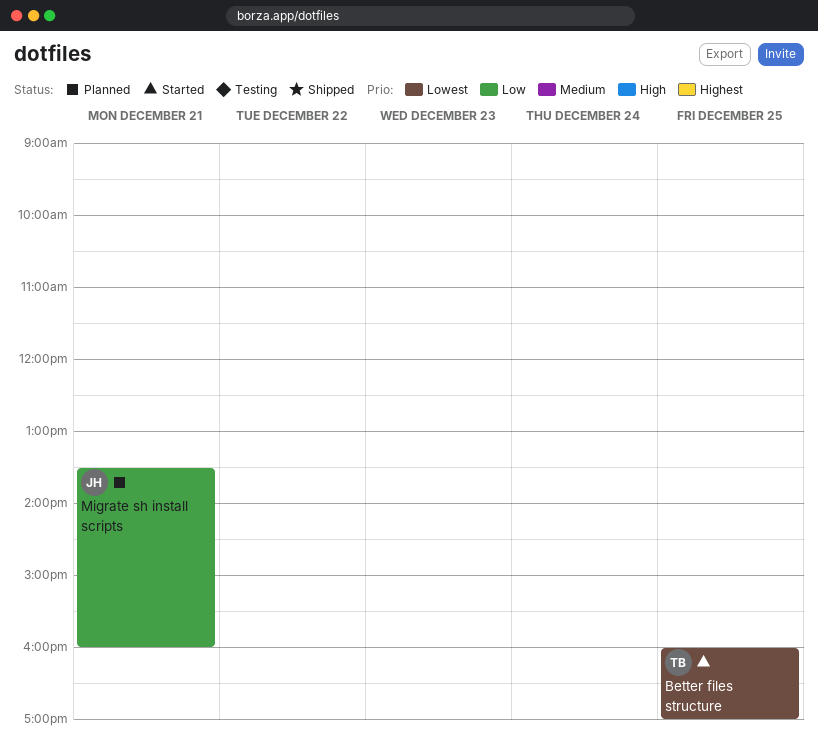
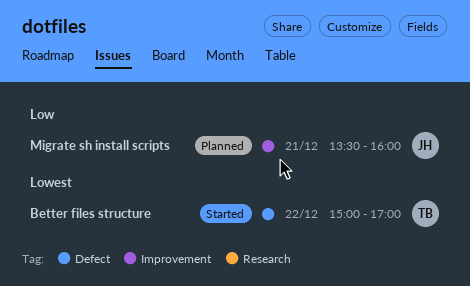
Better files structure, day: Dec 25 -> Dec 22
Better files structure, begins: 16:00 -> 15:00

